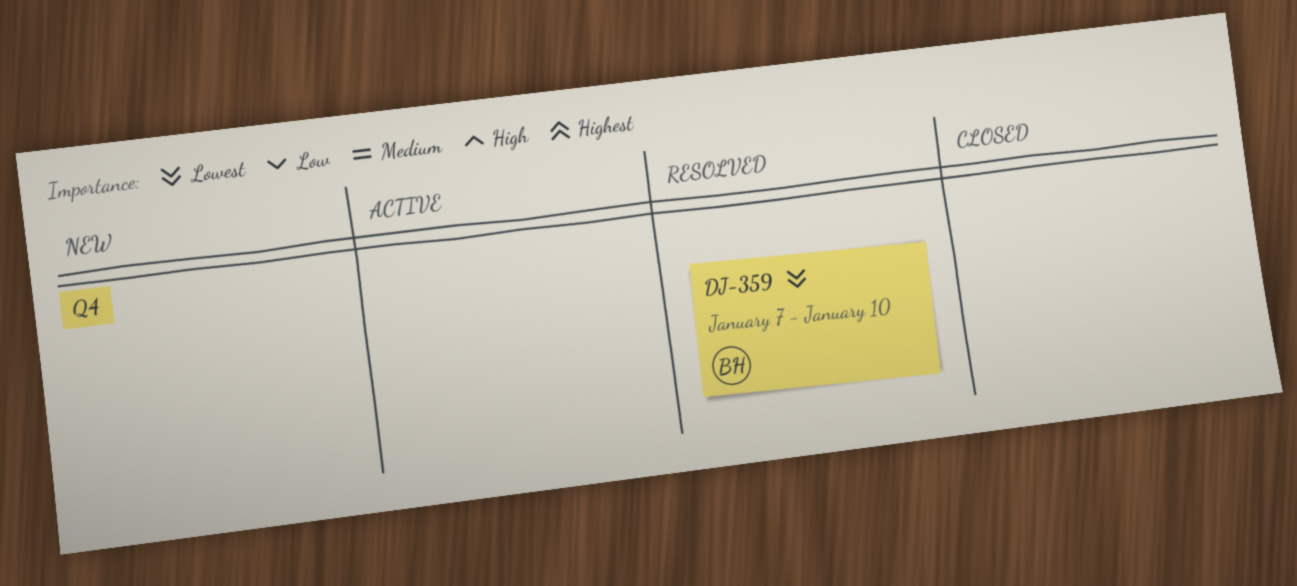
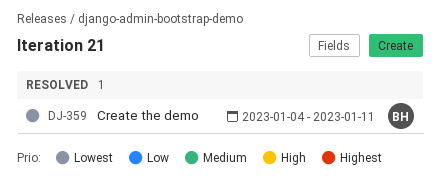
DJ-359, start: Jan 7 -> Jan 4
DJ-359, due: Jan 10 -> Jan 11

